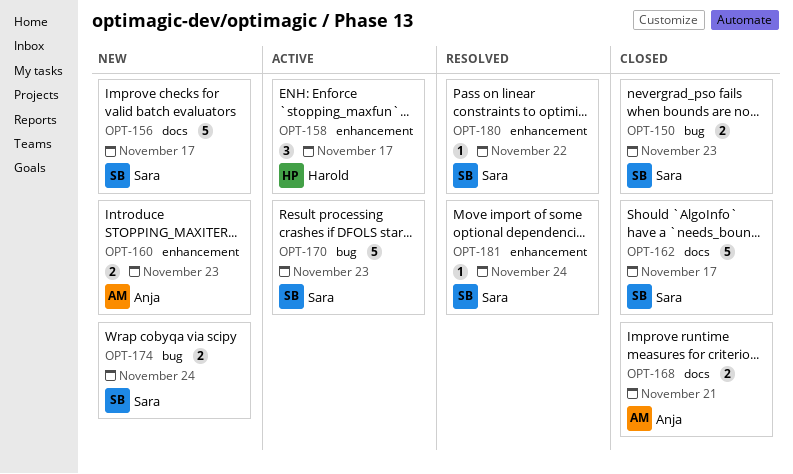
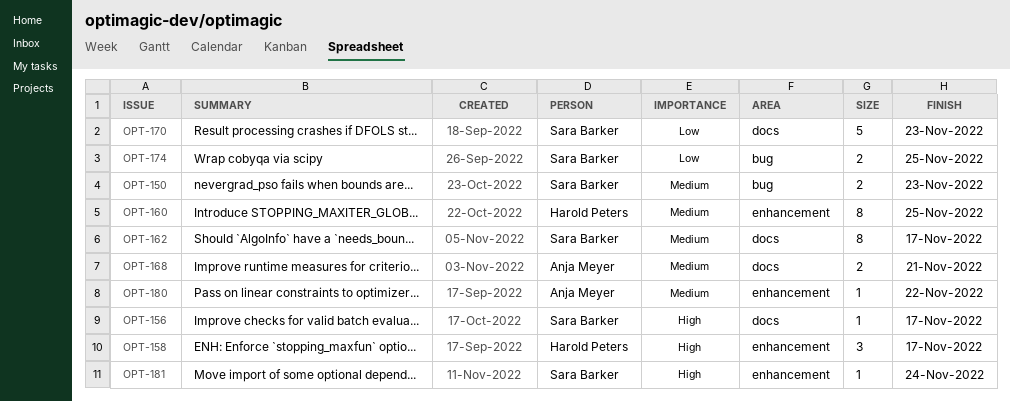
OPT-156, estimate: 5 -> 1
OPT-160, owner: Anja Meyer -> Harold Peters
OPT-160, estimate: 2 -> 8
OPT-160, due: Nov 23 -> Nov 25
OPT-162, estimate: 5 -> 8
OPT-170, label: bug -> docs
OPT-174, due: Nov 24 -> Nov 25
OPT-180, owner: Sara Barker -> Anja Meyer

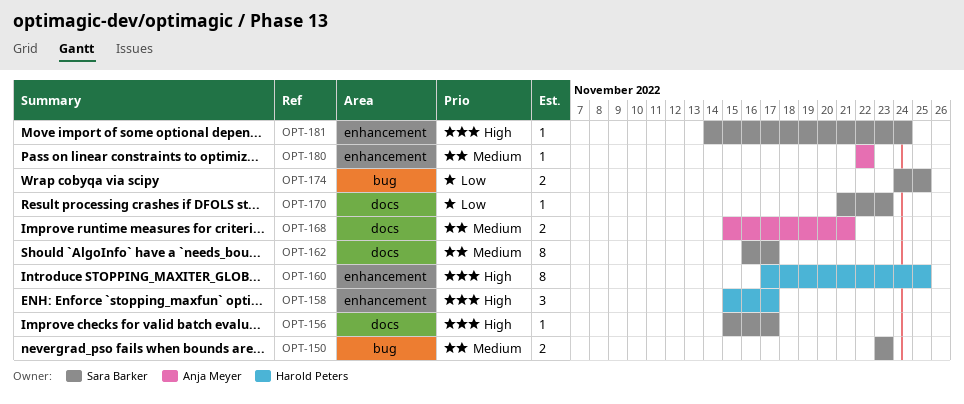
OPT-160, priority: Medium -> High
OPT-170, estimate: 5 -> 1

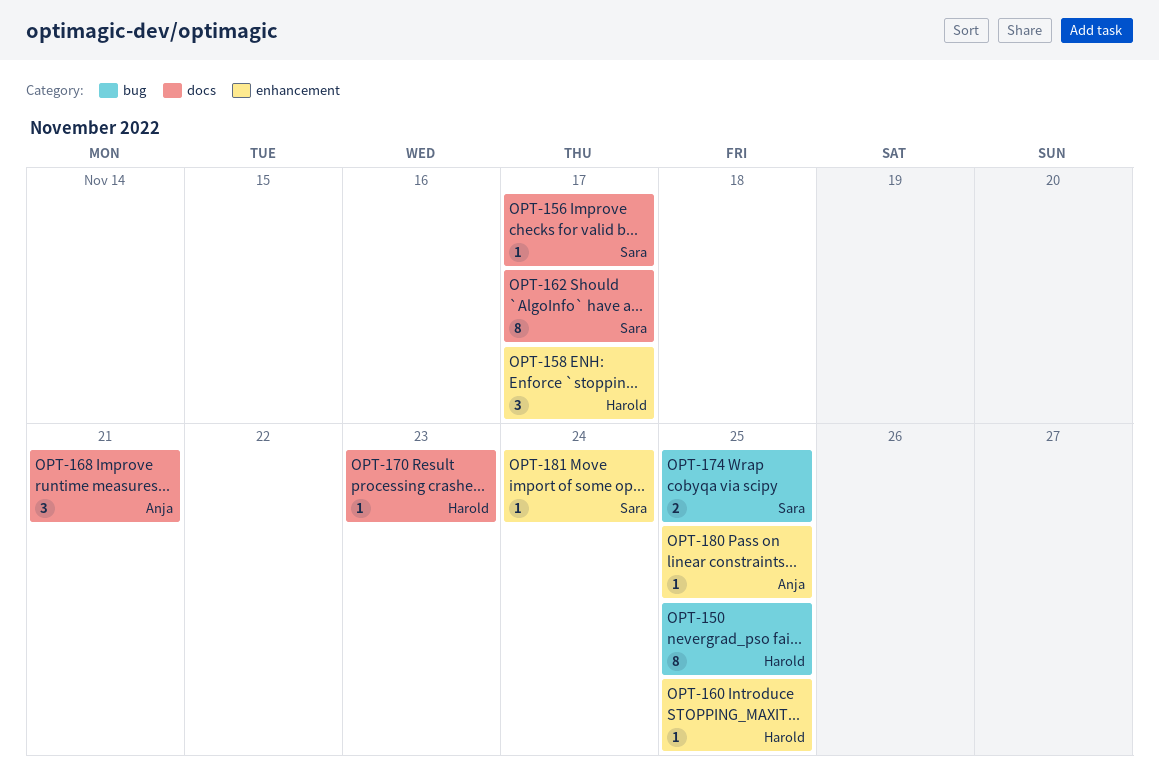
OPT-150, owner: Sara Barker -> Harold Peters
OPT-150, estimate: 2 -> 8
OPT-150, due: Nov 23 -> Nov 25
OPT-160, estimate: 8 -> 1
OPT-168, estimate: 2 -> 3
OPT-170, owner: Sara Barker -> Harold Peters
OPT-180, due: Nov 22 -> Nov 25

